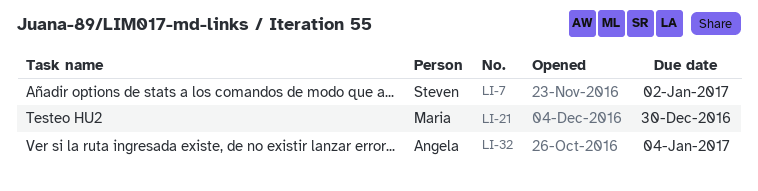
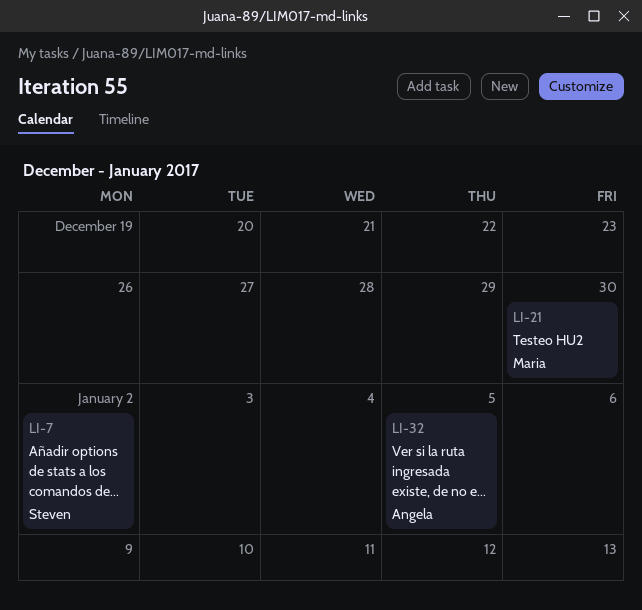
LI-32, due: Jan 4 -> Jan 5

